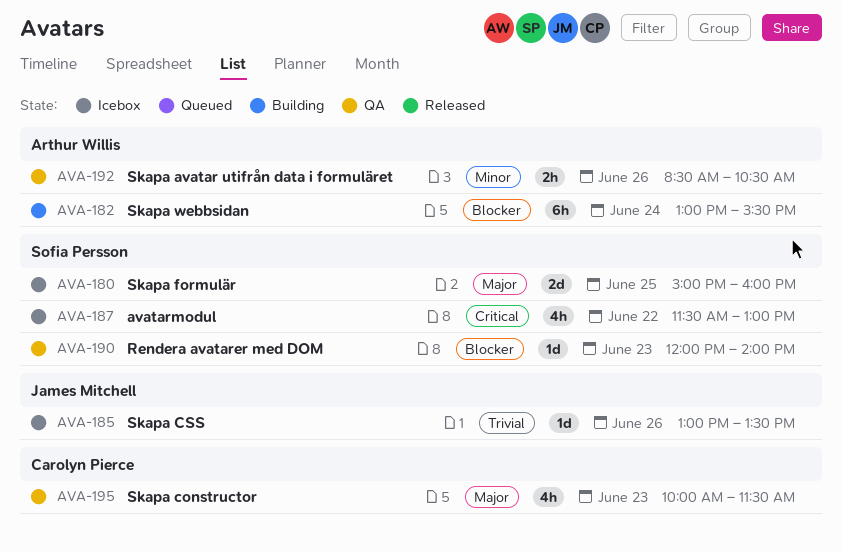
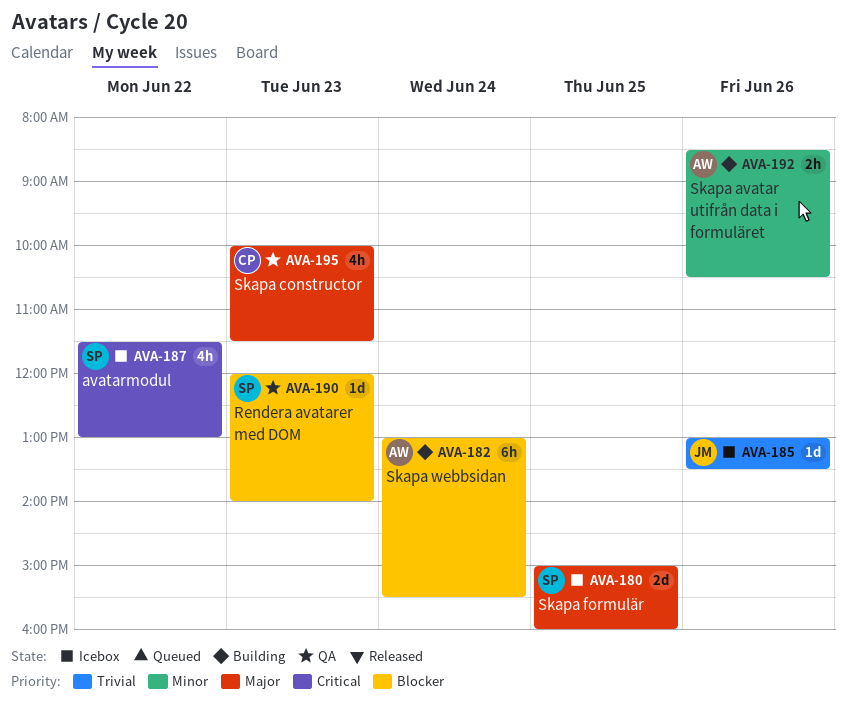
AVA-192, status: QA -> Building

